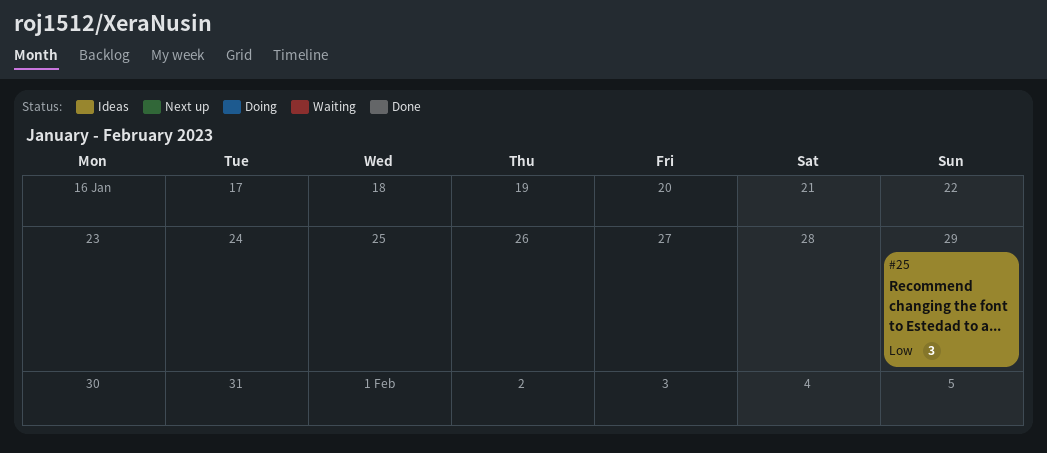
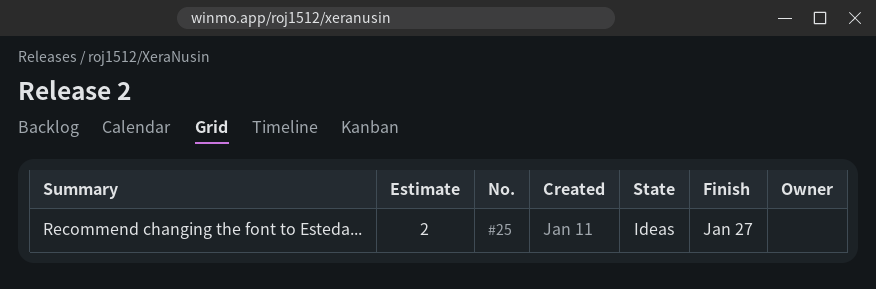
#25, estimate: 3 -> 2
#25, due: Jan 29 -> Jan 27

